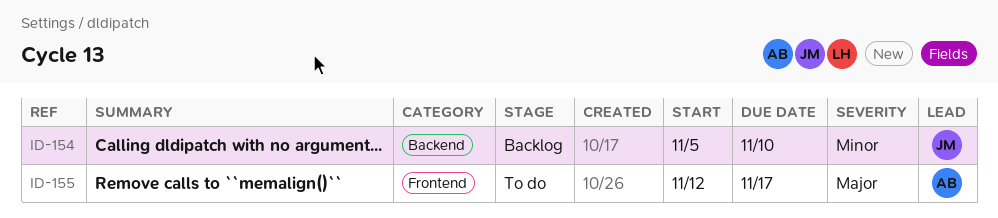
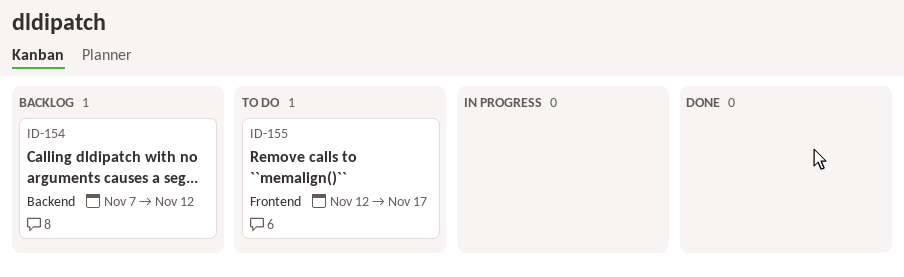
ID-154, start: Nov 5 -> Nov 7
ID-154, due: Nov 10 -> Nov 12

